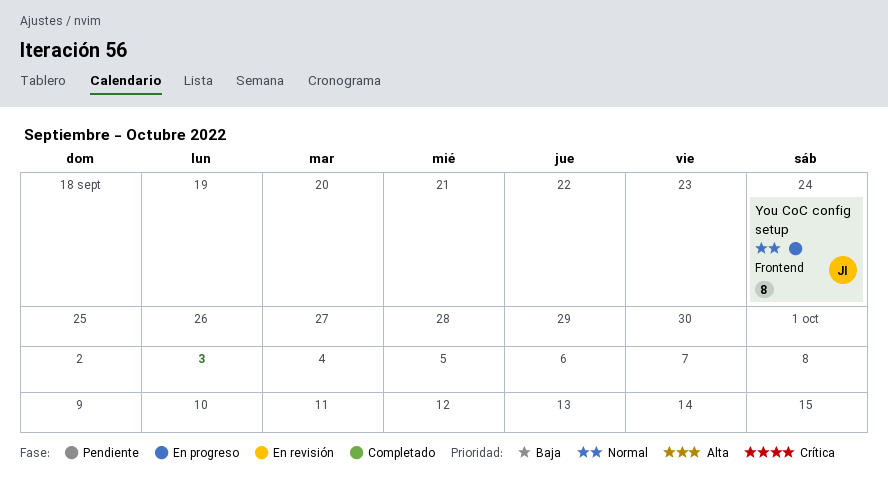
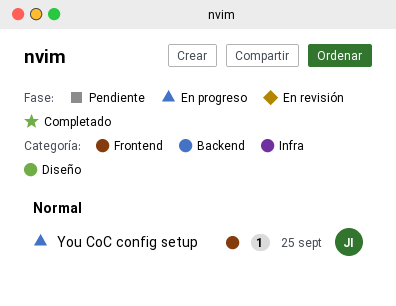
You CoC config setup, estimate: 8 -> 1
You CoC config setup, due: Sep 24 -> Sep 25

